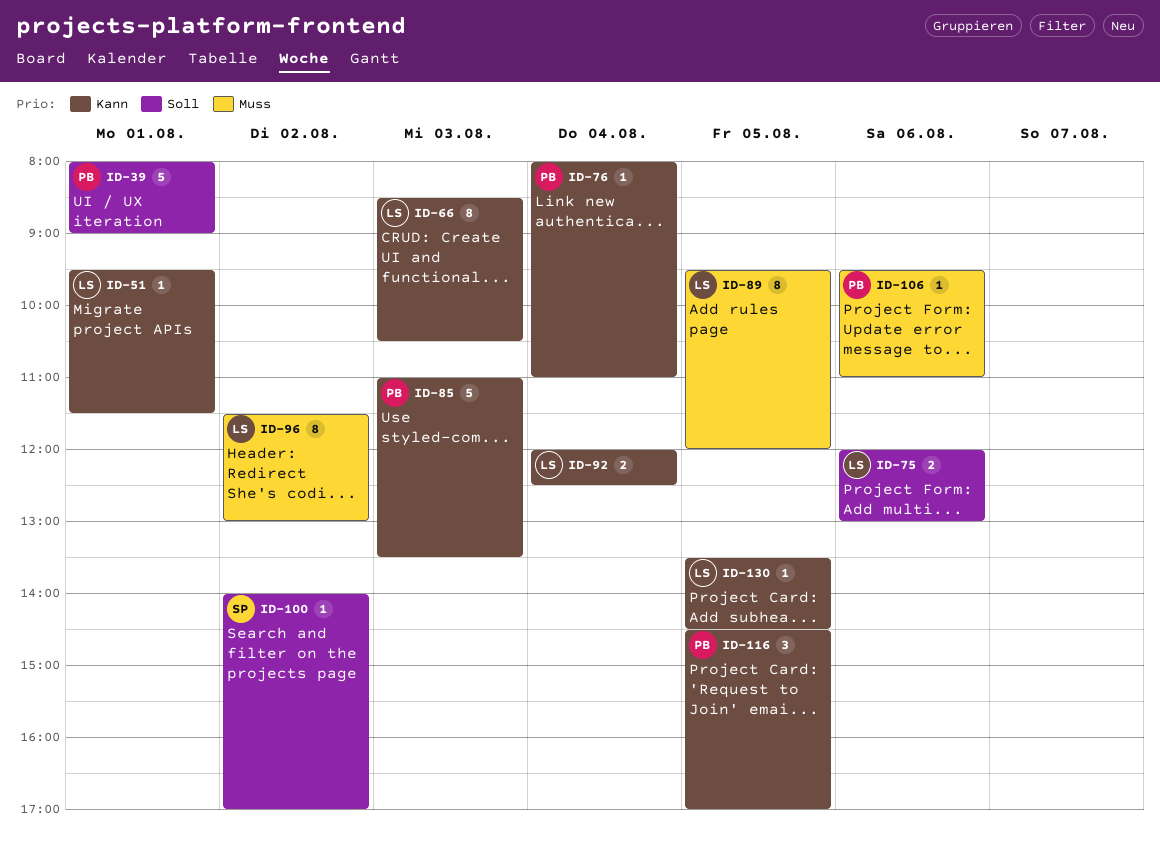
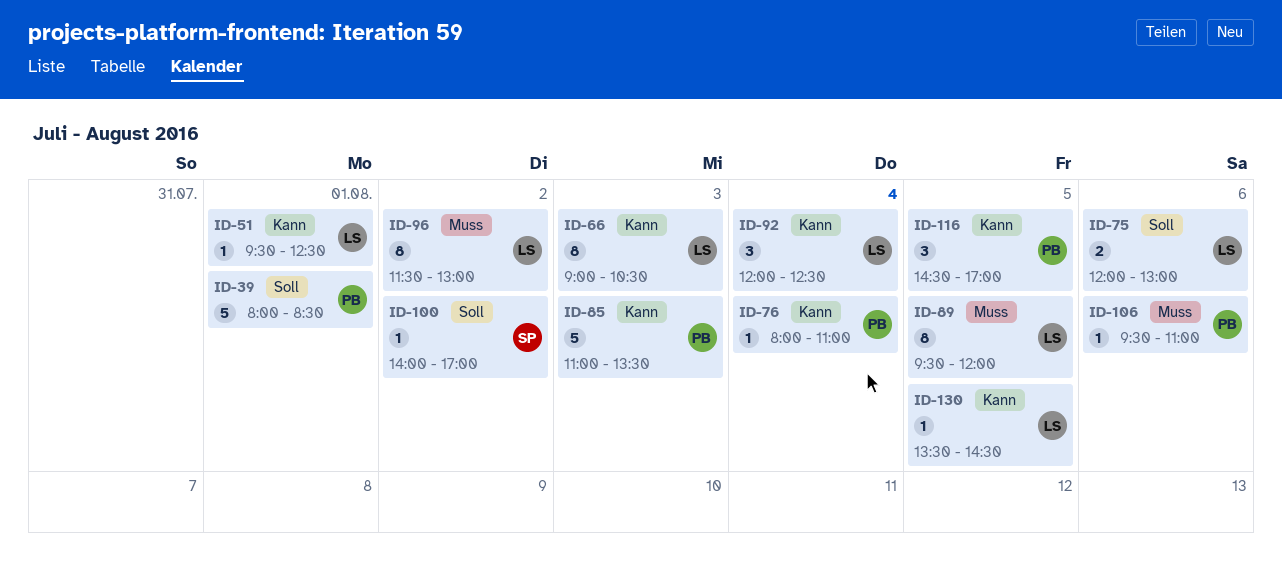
ID-39, ends: 09:00 -> 08:30
ID-51, ends: 11:30 -> 12:30
ID-66, begins: 08:30 -> 09:00
ID-92, estimate: 2 -> 3

